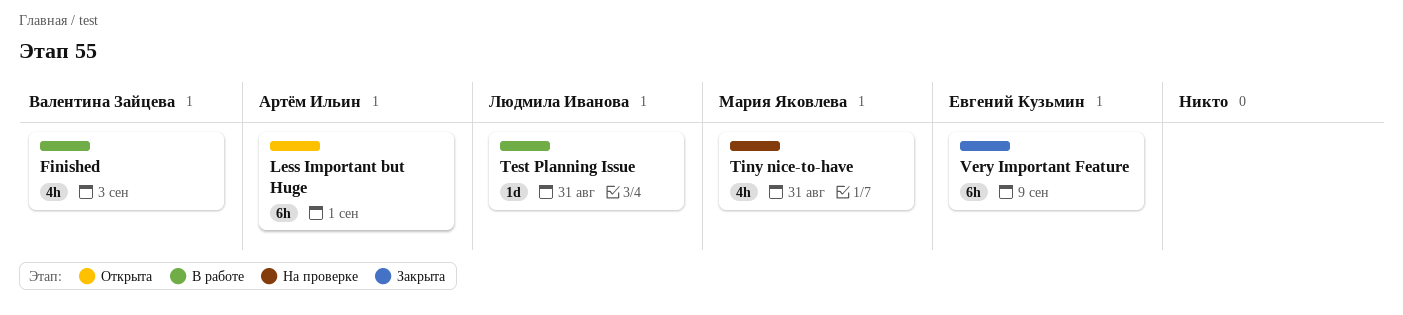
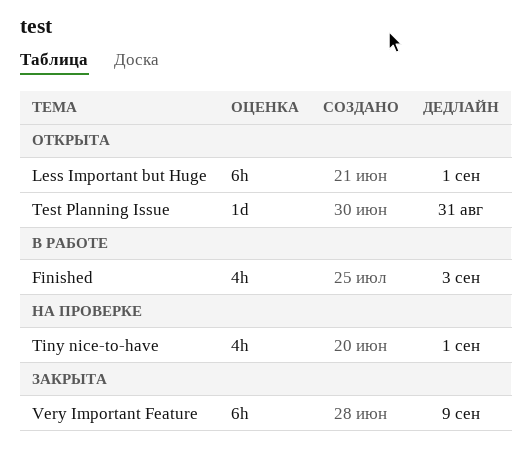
Test Planning Issue, status: В работе -> Открыта
Tiny nice-to-have, due: Aug 31 -> Sep 1

